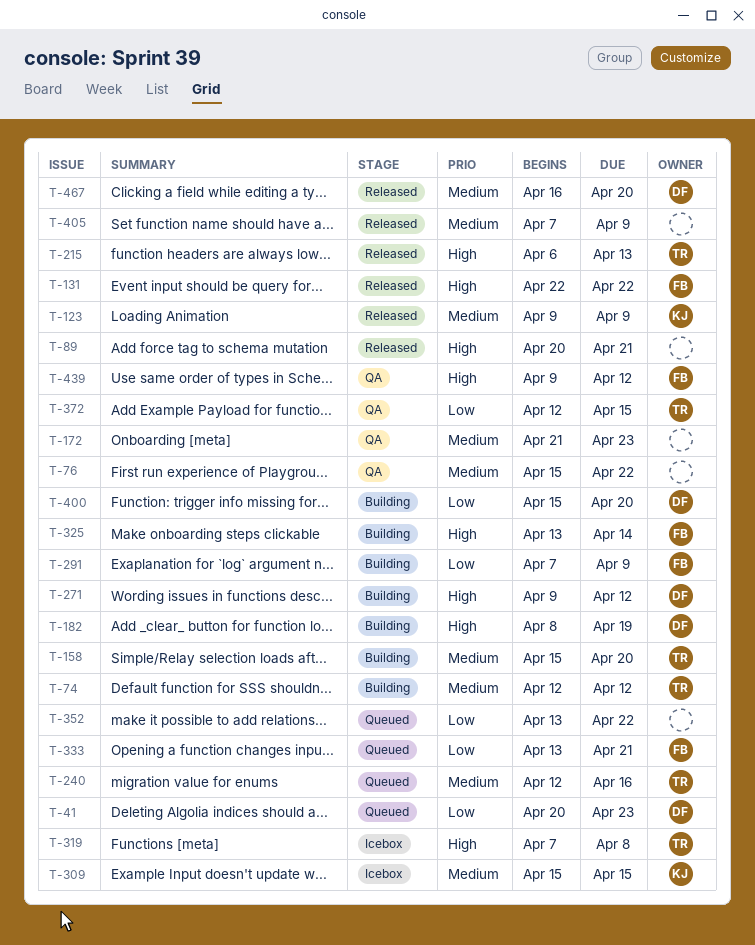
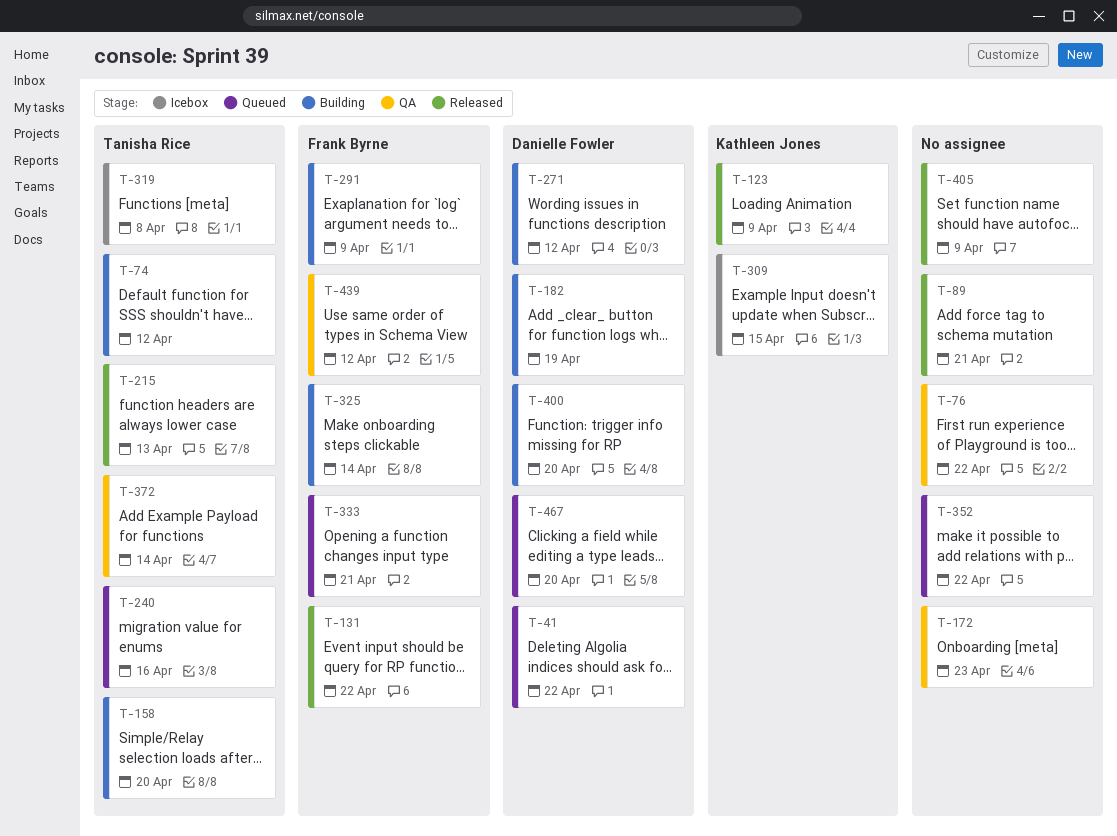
T-41, due: Apr 23 -> Apr 22
T-372, due: Apr 15 -> Apr 14
T-467, status: Released -> Queued

